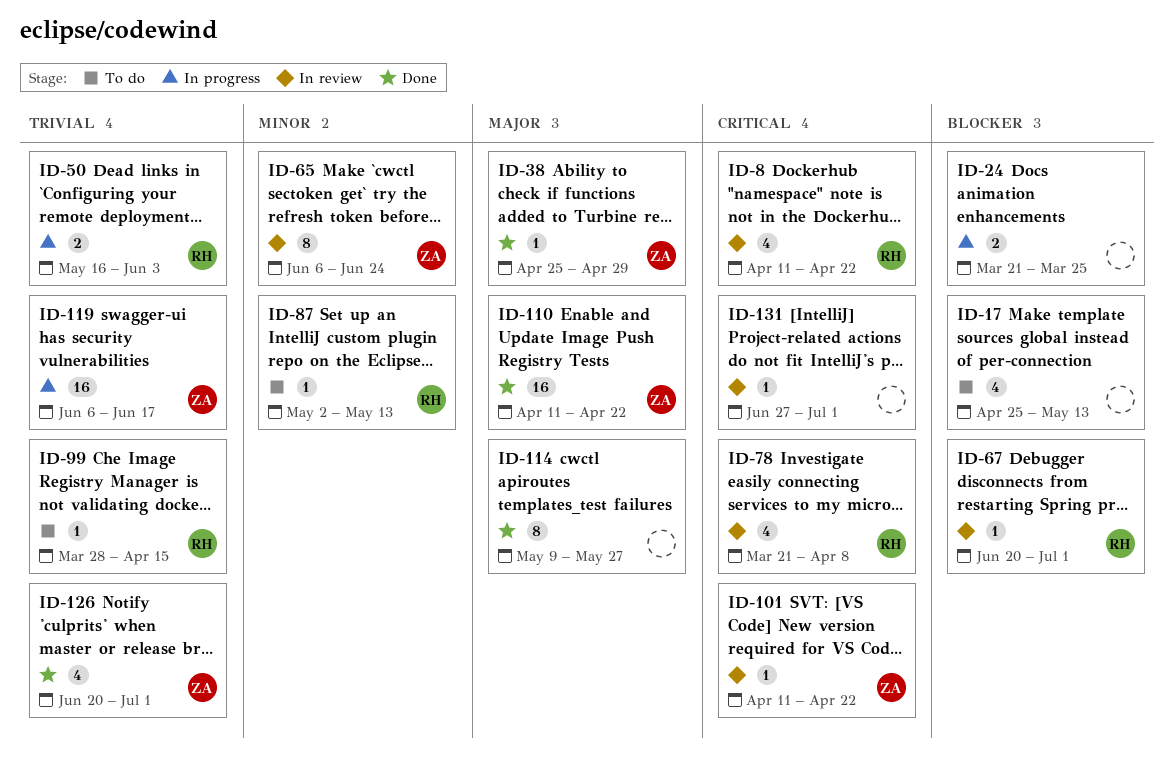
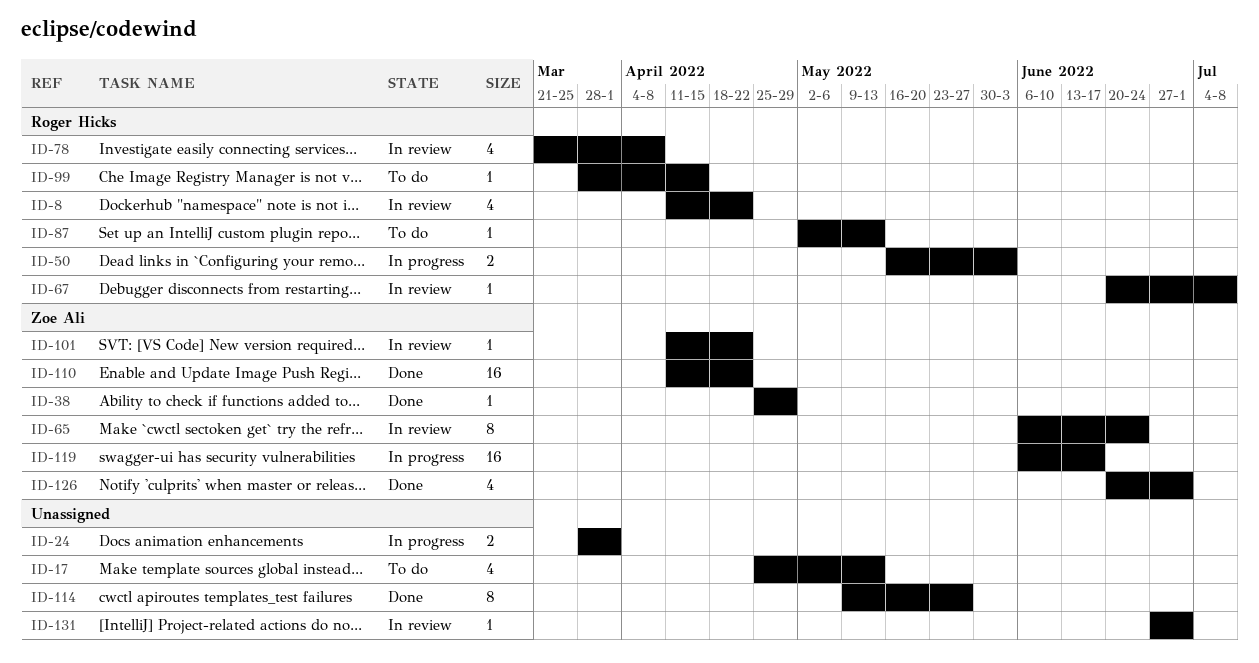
ID-24, start: Mar 21 -> Mar 28
ID-24, due: Mar 25 -> Apr 1
ID-67, due: Jul 1 -> Jul 8

